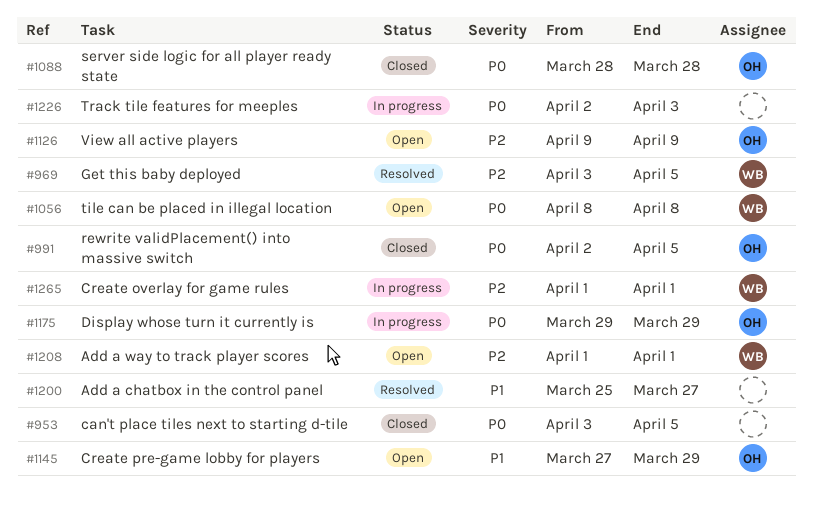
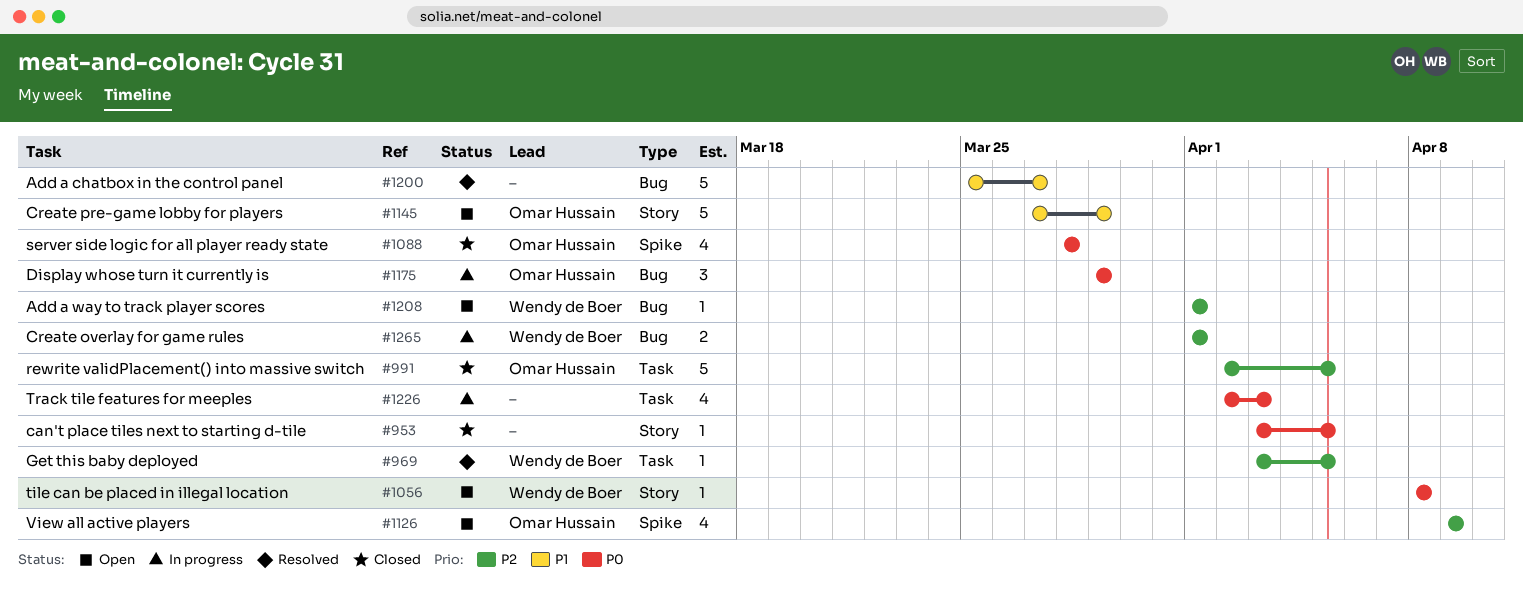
#991, priority: P0 -> P2

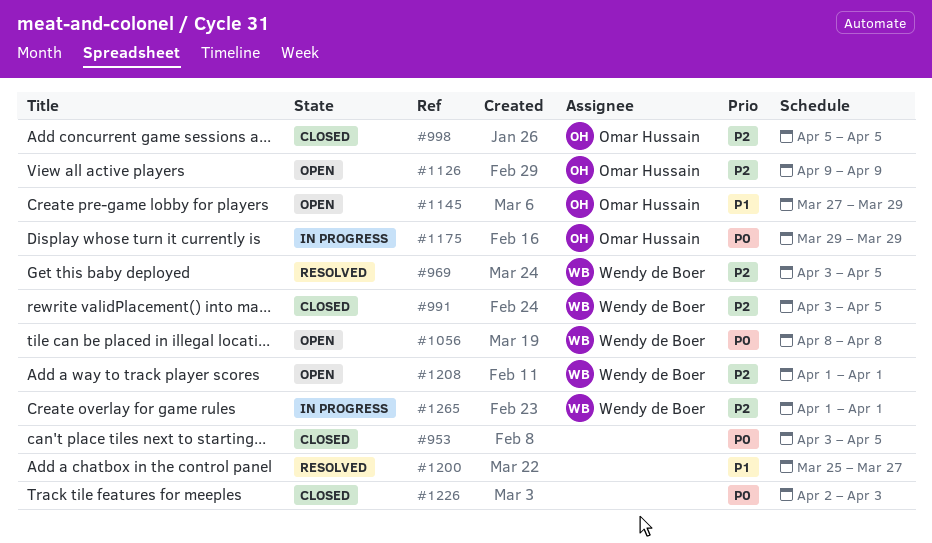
#991, owner: Omar Hussain -> Wendy de Boer
#991, start: Apr 2 -> Apr 3
#998: none -> present
#1088: present -> none
#1226, status: In progress -> Closed

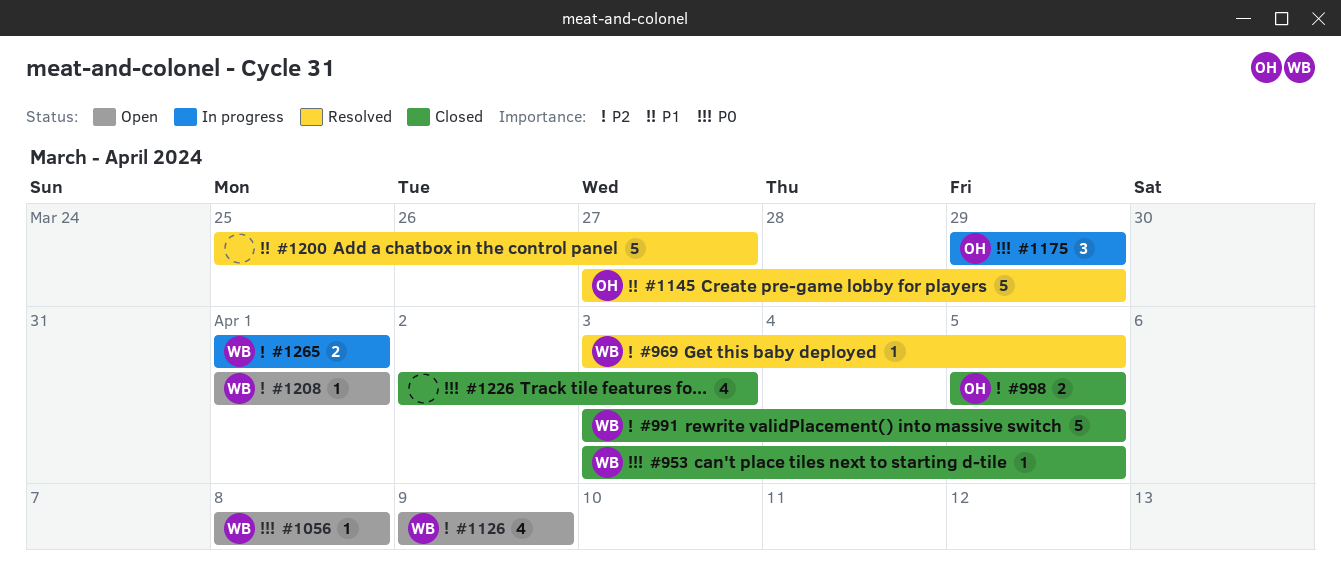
#953, owner: none -> Wendy de Boer
#1126, owner: Omar Hussain -> Wendy de Boer
#1145, status: Open -> Resolved

